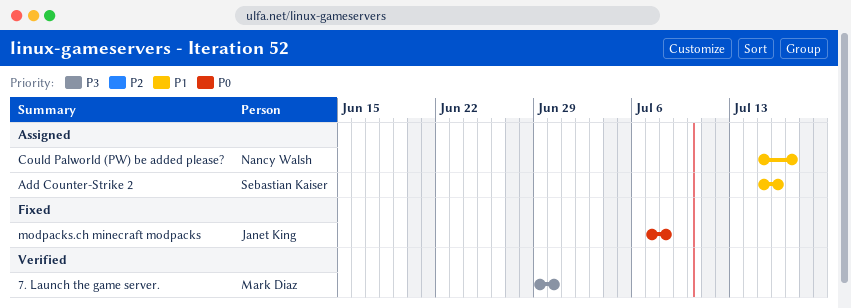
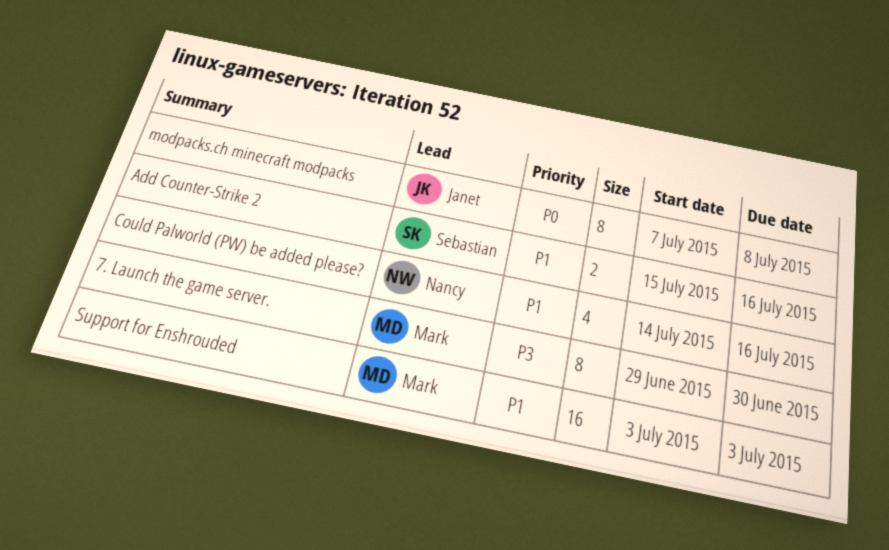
Could Palworld (PW) be added please?, start: Jul 15 -> Jul 14
Could Palworld (PW) be added please?, due: Jul 17 -> Jul 16
Support for Enshrouded: none -> present

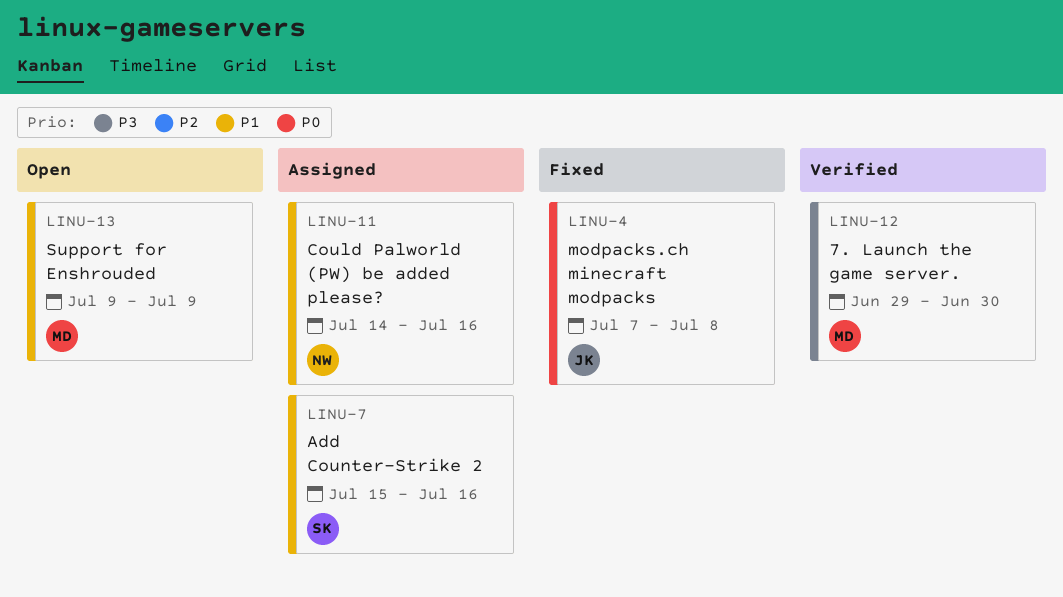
Support for Enshrouded, start: Jul 3 -> Jul 9
Support for Enshrouded, due: Jul 3 -> Jul 9

